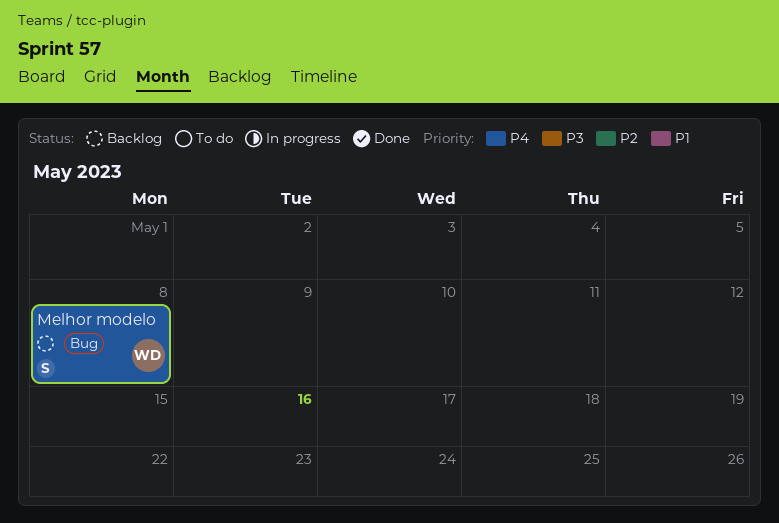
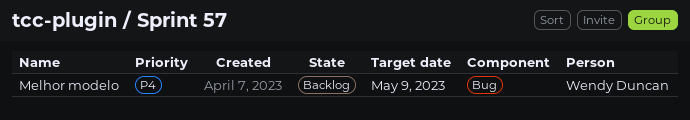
Melhor modelo, due: May 8 -> May 9

